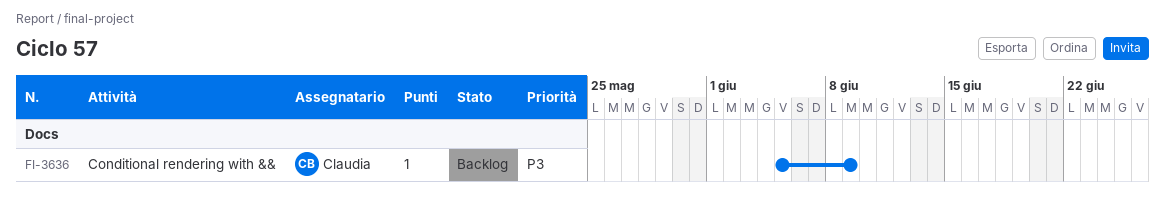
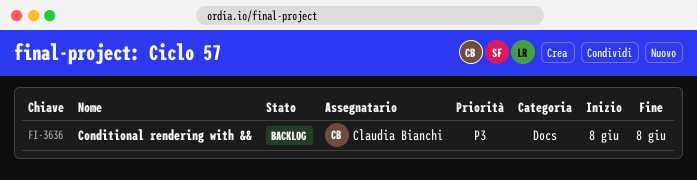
FI-3636, start: Jun 5 -> Jun 8
FI-3636, due: Jun 9 -> Jun 8

